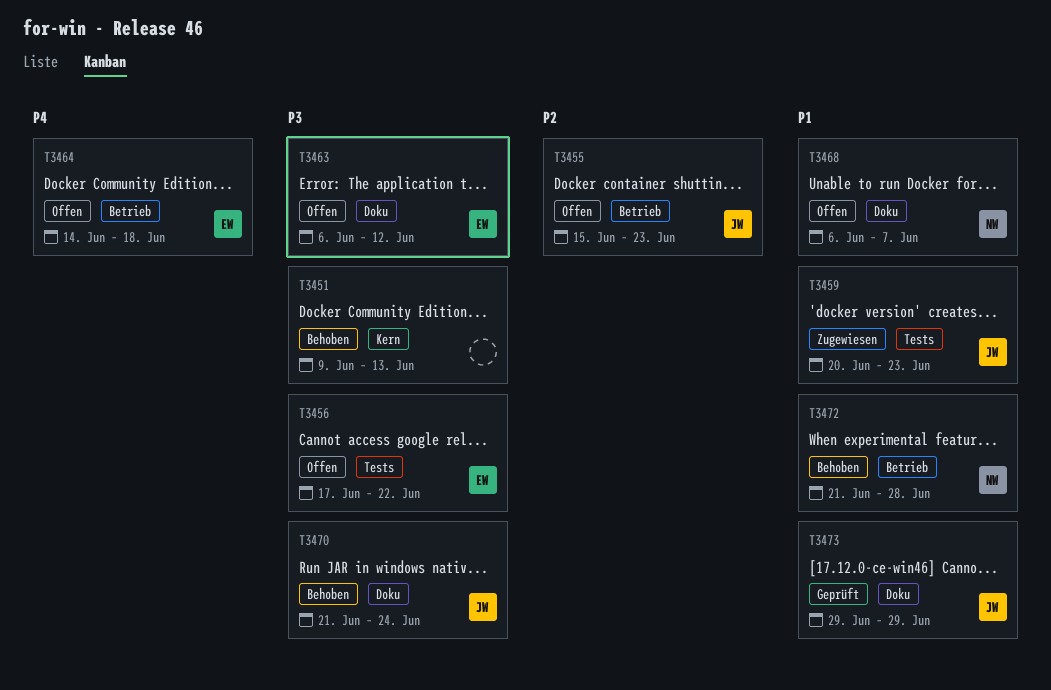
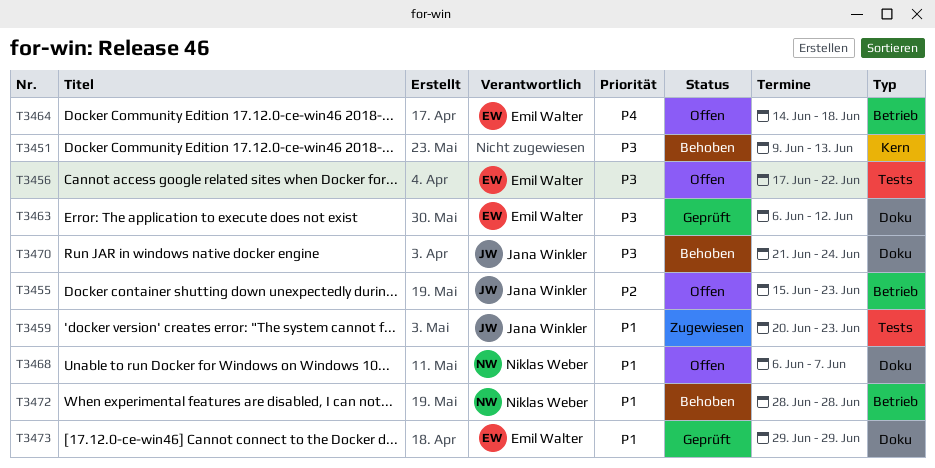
T3463, status: Offen -> Geprüft
T3472, start: Jun 21 -> Jun 28
T3473, owner: Jana Winkler -> Emil Walter

